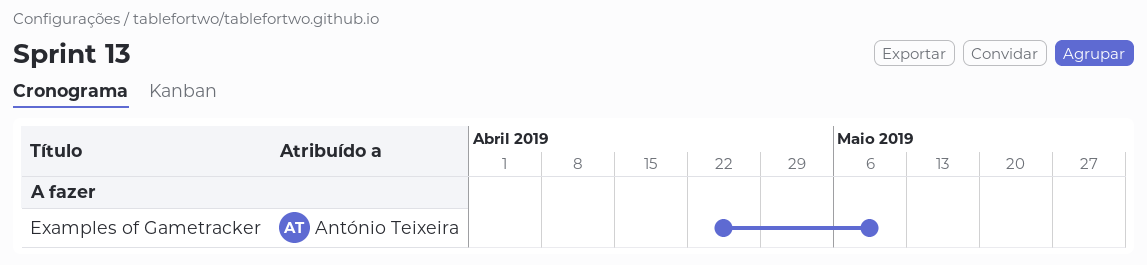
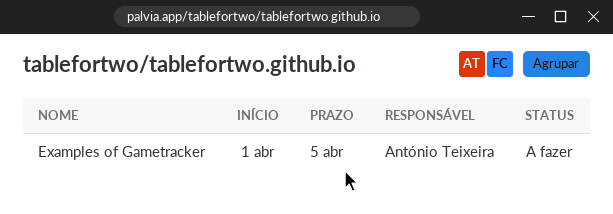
Examples of Gametracker, start: Apr 22 -> Apr 1
Examples of Gametracker, due: May 10 -> Apr 5

